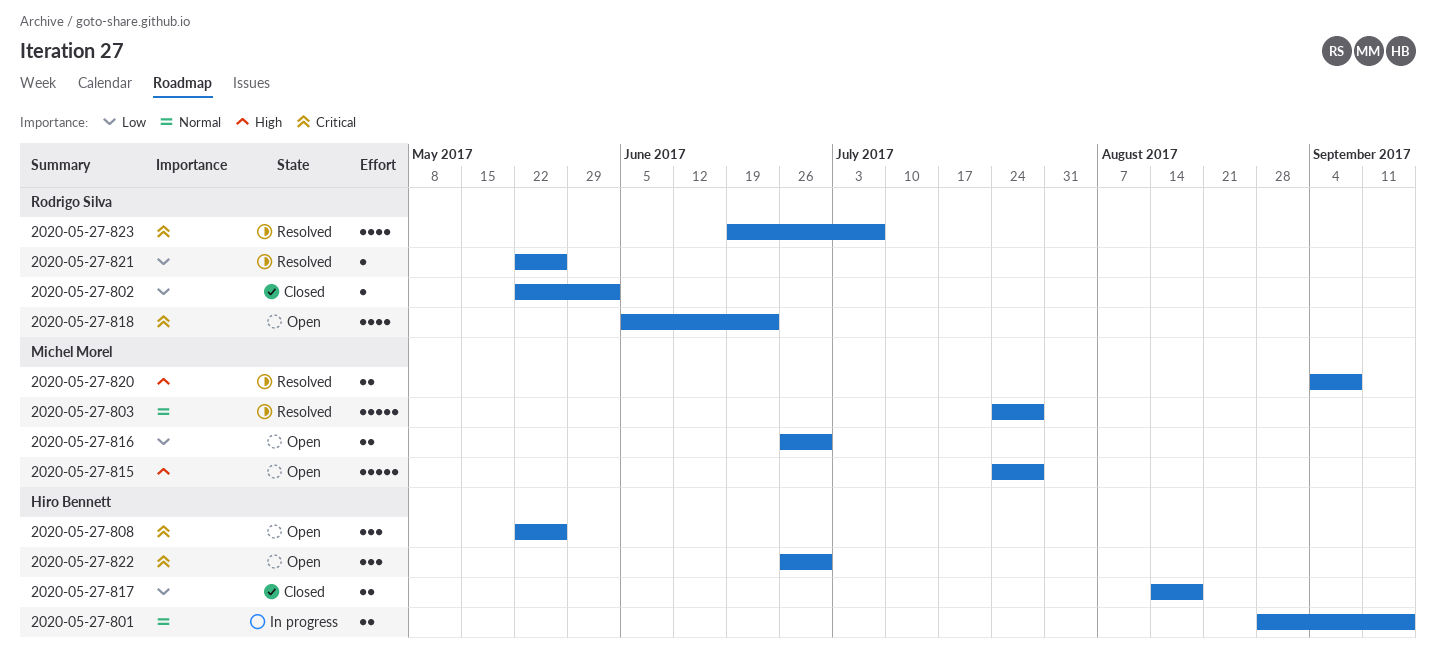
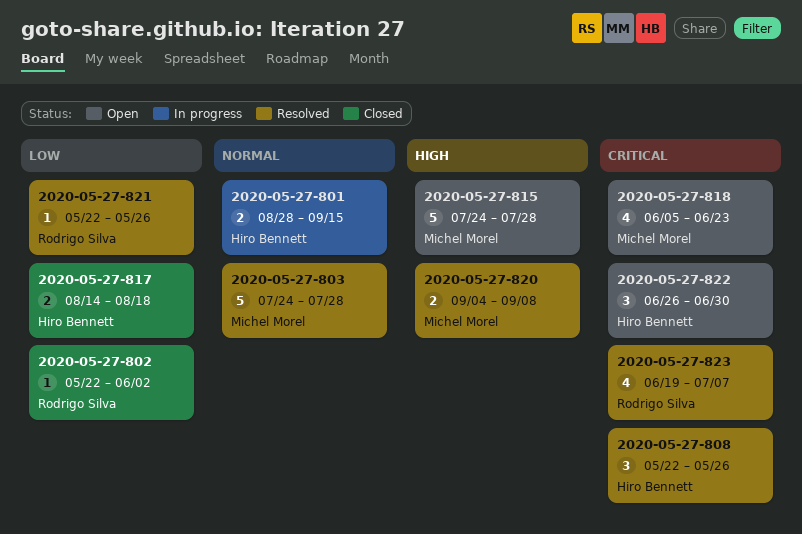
2020-05-27-808, status: Open -> Resolved
2020-05-27-816: present -> none
2020-05-27-818, owner: Rodrigo Silva -> Michel Morel

